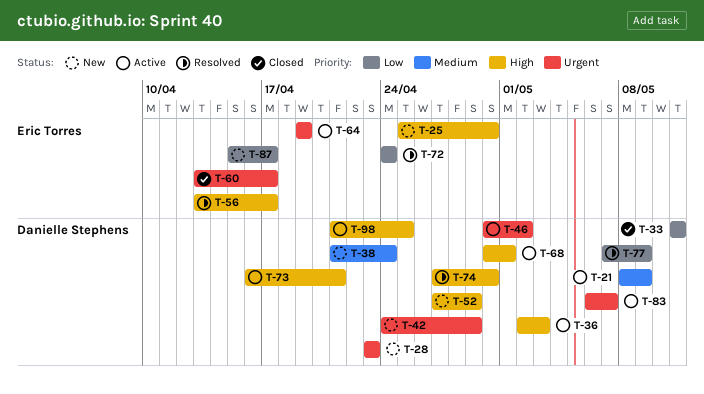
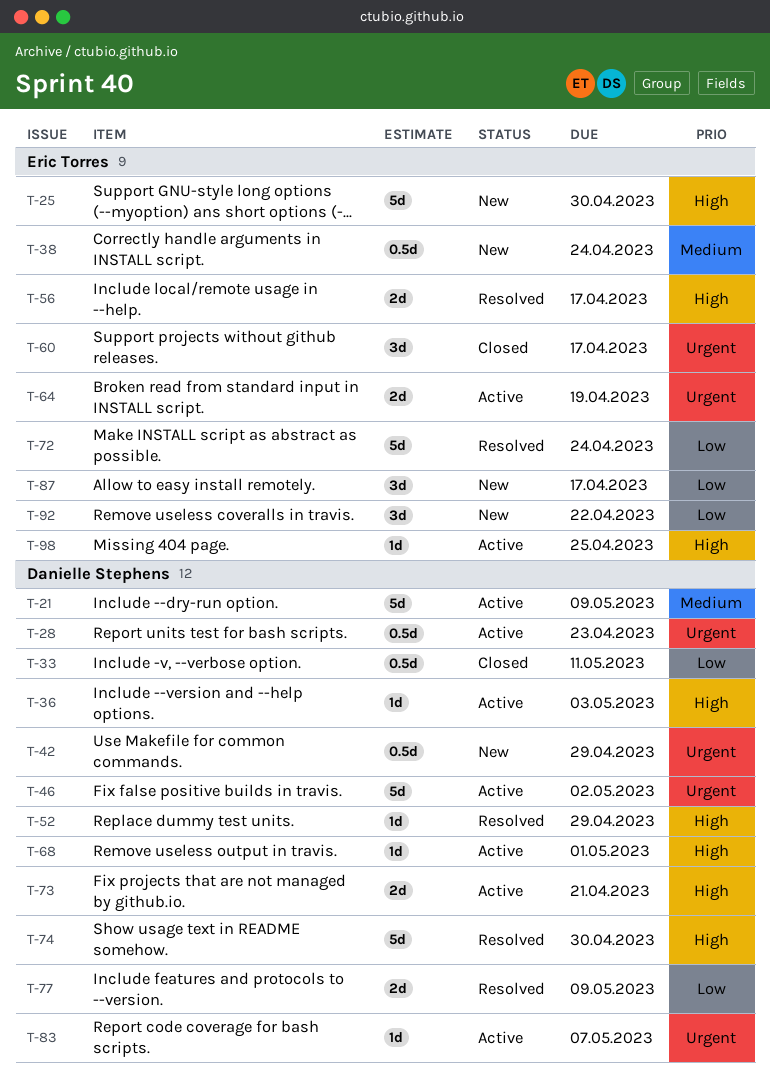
T-28, status: New -> Active
T-38, owner: Danielle Stephens -> Eric Torres
T-52, status: New -> Resolved
T-92: none -> present
T-98, owner: Danielle Stephens -> Eric Torres

